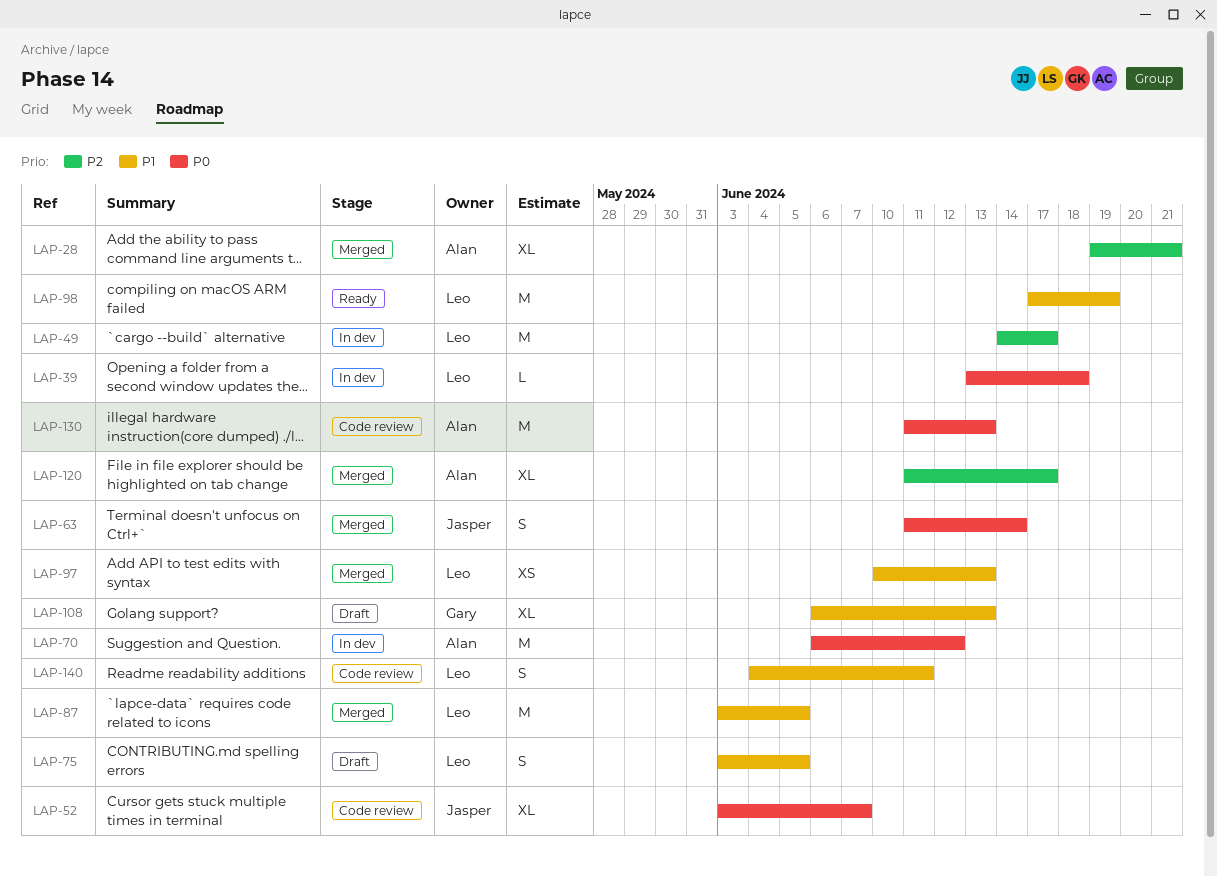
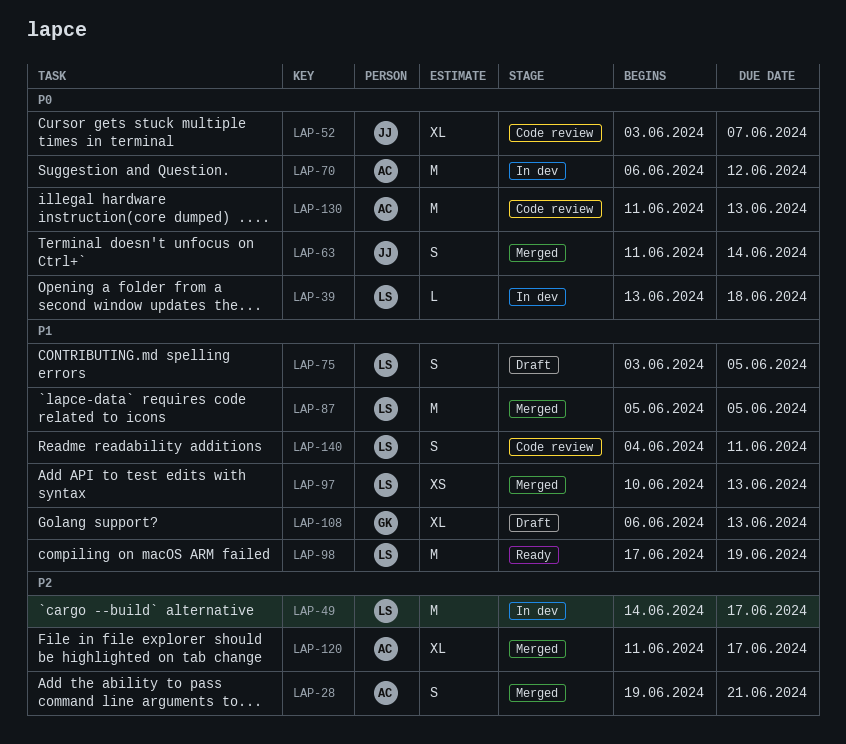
LAP-28, estimate: XL -> S
LAP-87, start: Jun 3 -> Jun 5

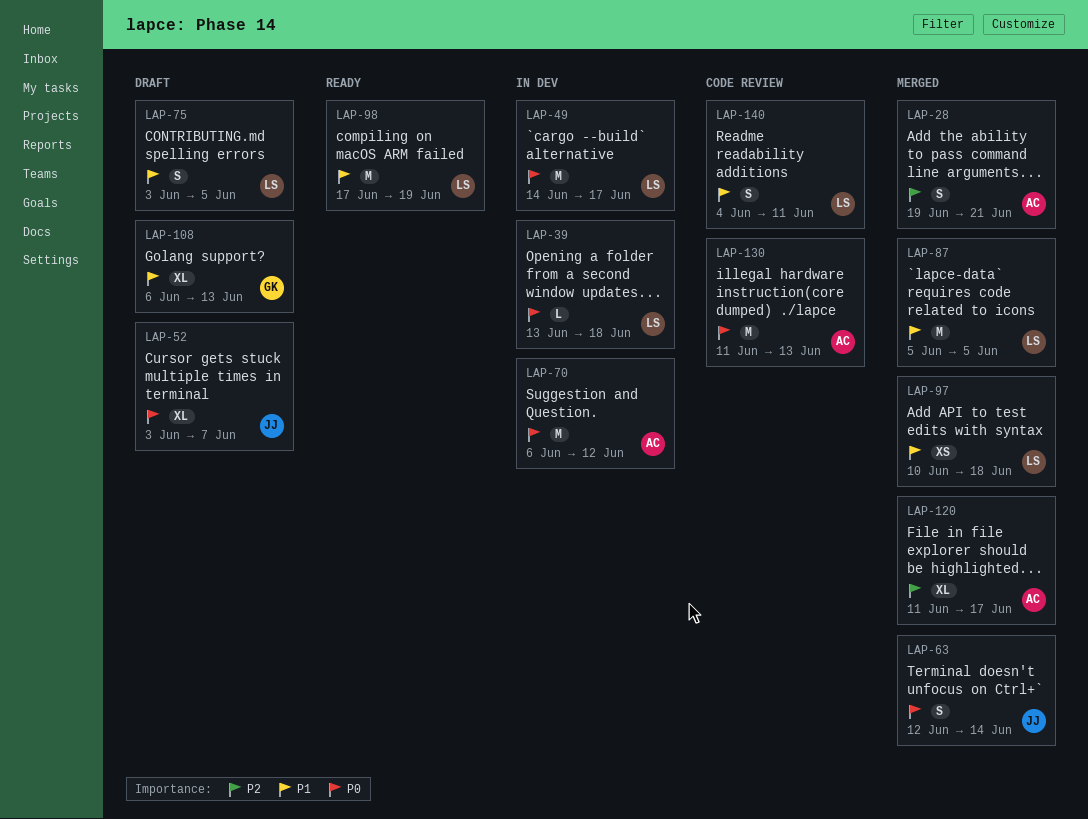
LAP-49, priority: P2 -> P0
LAP-52, status: Code review -> Draft
LAP-63, start: Jun 11 -> Jun 12
LAP-97, due: Jun 13 -> Jun 18

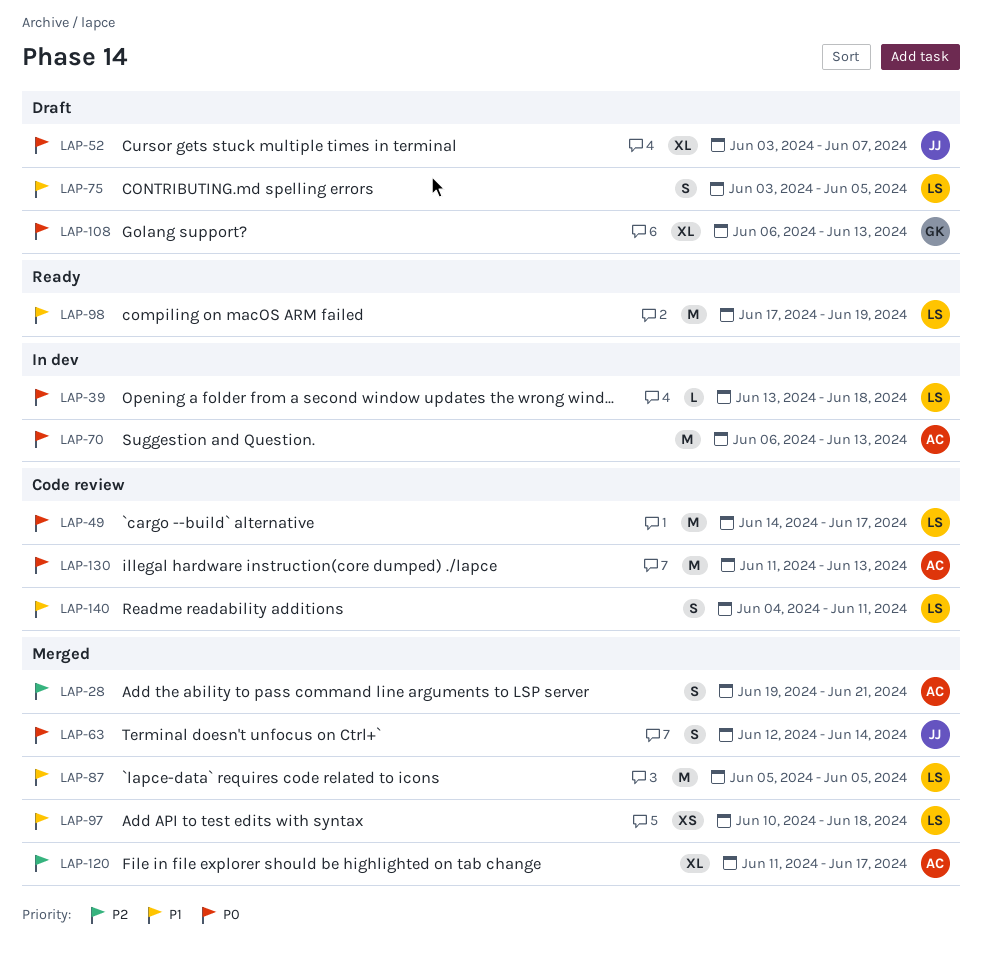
LAP-49, status: In dev -> Code review
LAP-70, due: Jun 12 -> Jun 13
LAP-108, priority: P1 -> P0

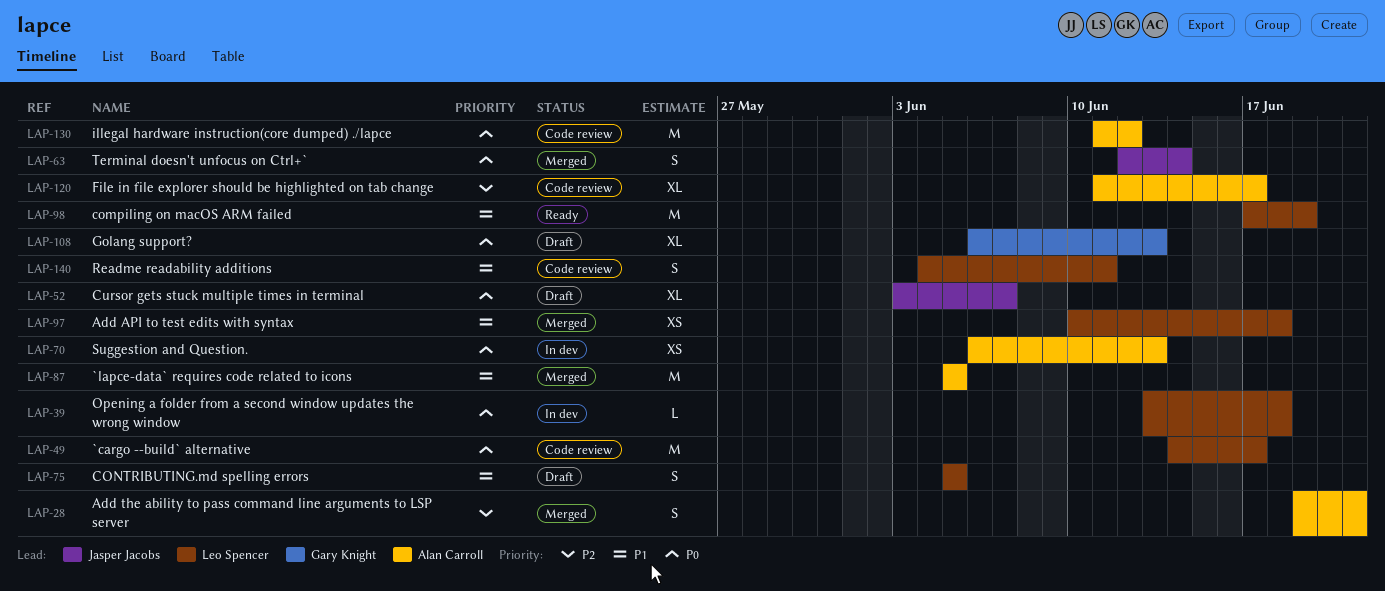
LAP-70, estimate: M -> XS
LAP-75, start: Jun 3 -> Jun 5
LAP-87, owner: Leo Spencer -> Alan Carroll
LAP-120, status: Merged -> Code review
LAP-130, due: Jun 13 -> Jun 12

